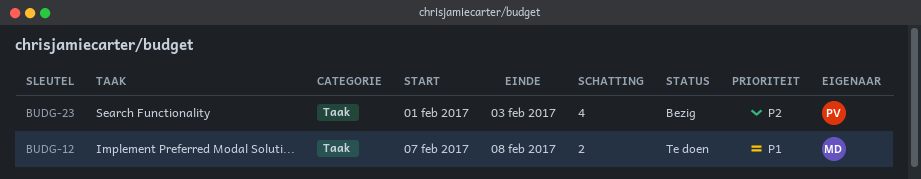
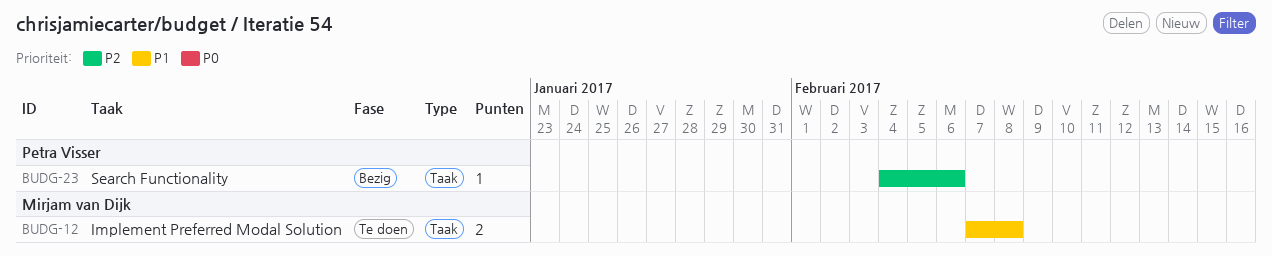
BUDG-23, estimate: 4 -> 1
BUDG-23, start: Feb 1 -> Feb 4
BUDG-23, due: Feb 3 -> Feb 6

